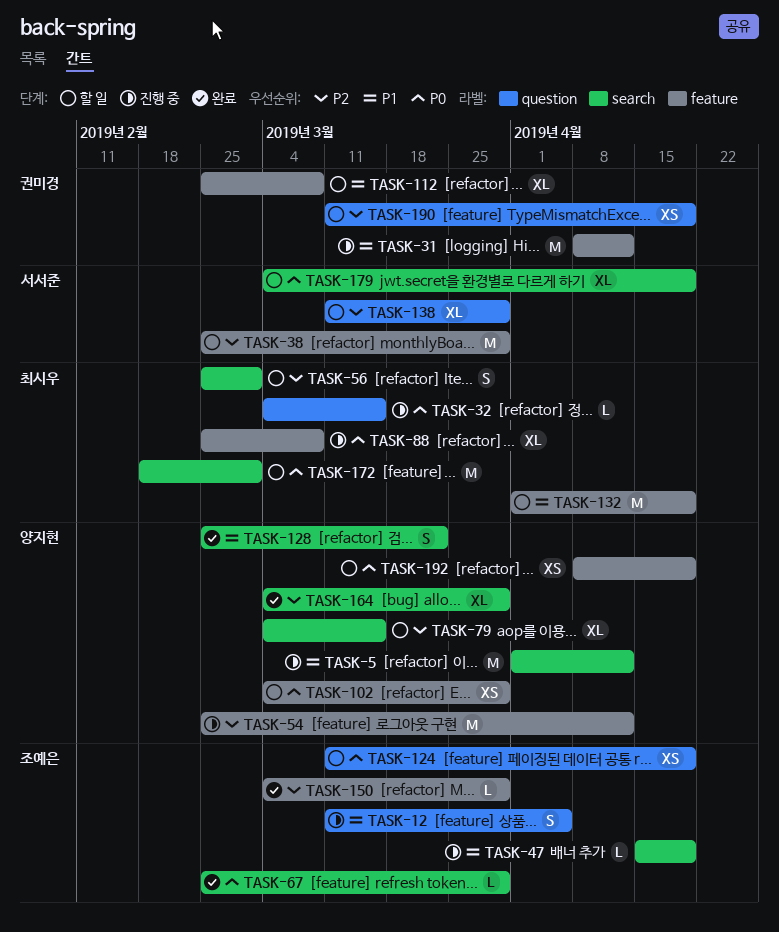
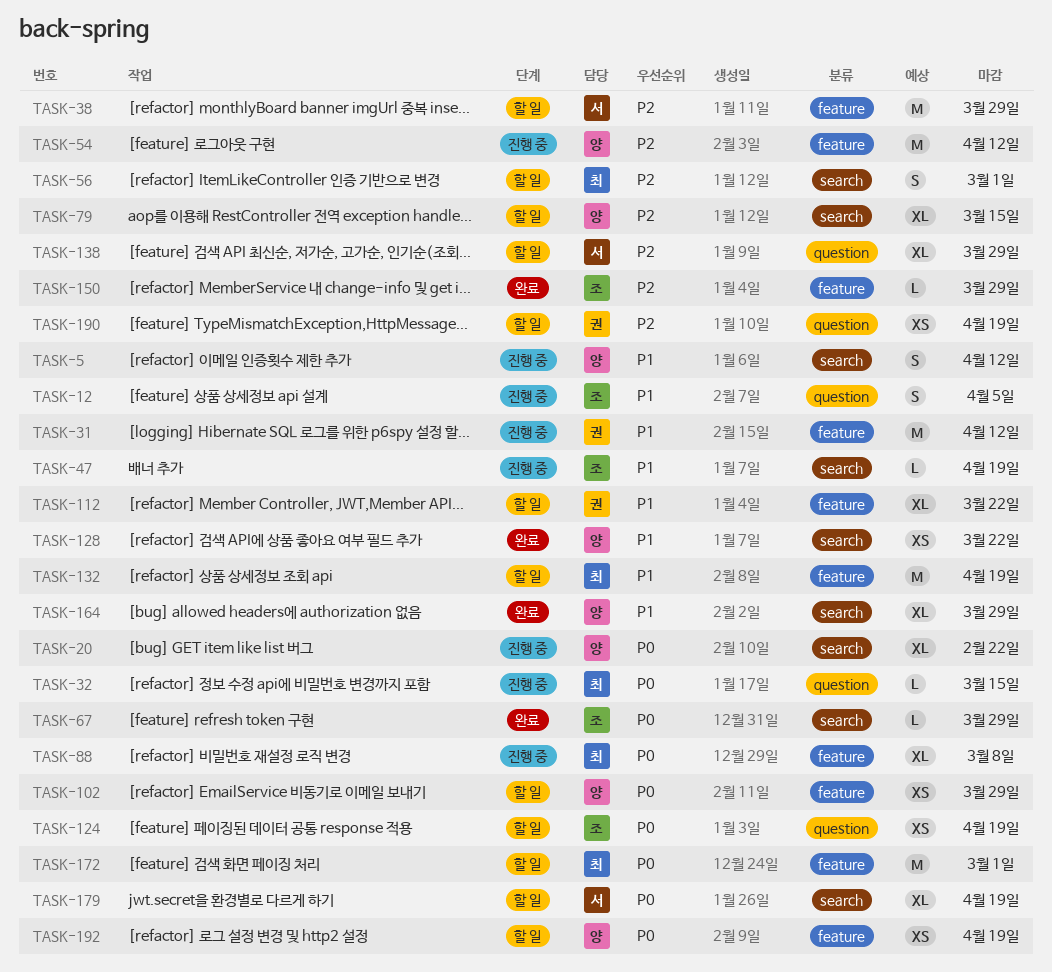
TASK-5, estimate: M -> S
TASK-20: none -> present
TASK-112, due: Mar 8 -> Mar 22
TASK-128, estimate: S -> XS
TASK-164, priority: P2 -> P1
TASK-172, label: search -> feature

